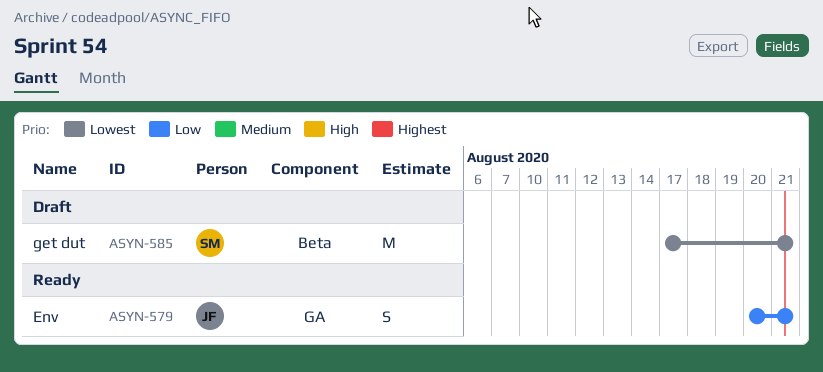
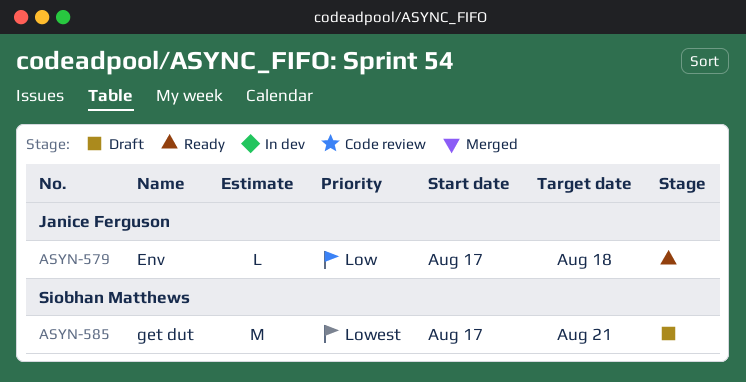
ASYN-579, estimate: S -> L
ASYN-579, start: Aug 20 -> Aug 17
ASYN-579, due: Aug 21 -> Aug 18

